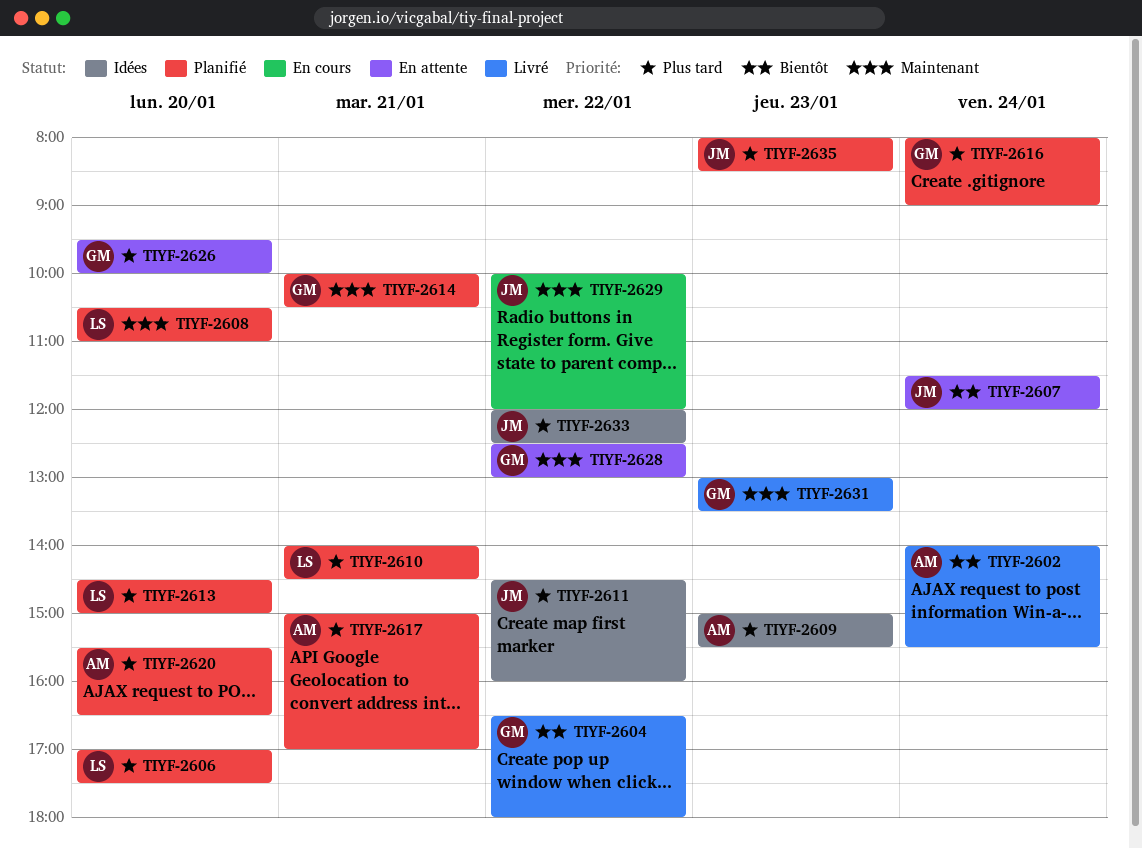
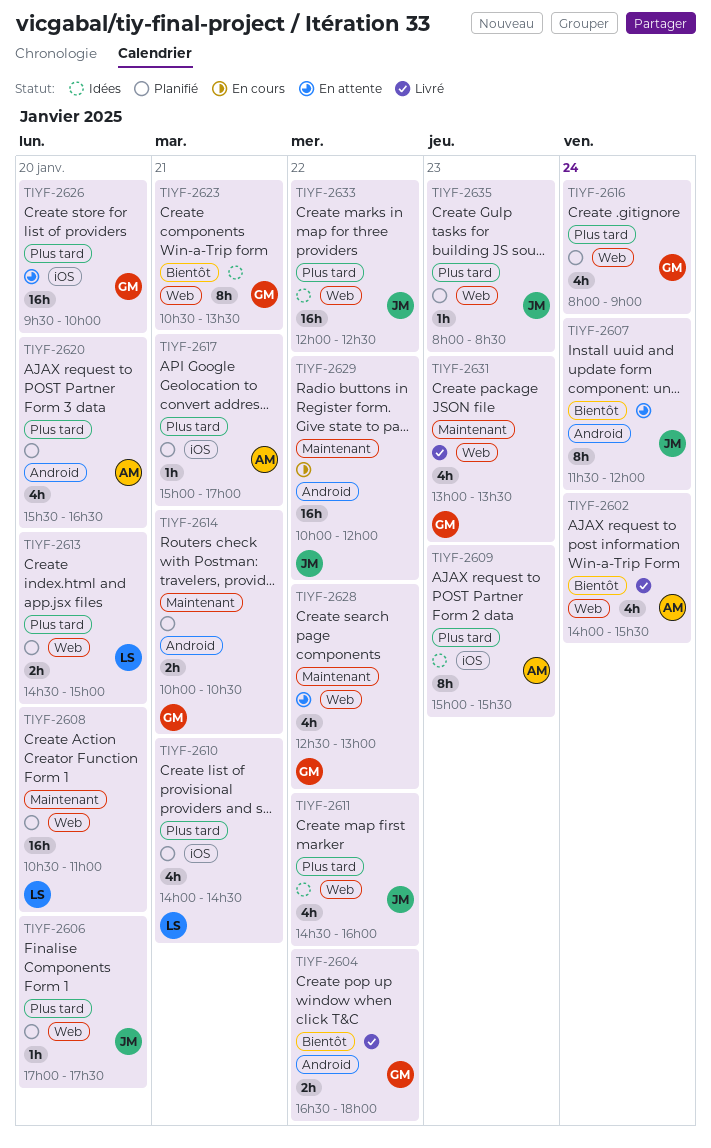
TIYF-2606, owner: LS -> JM
TIYF-2623: none -> present

